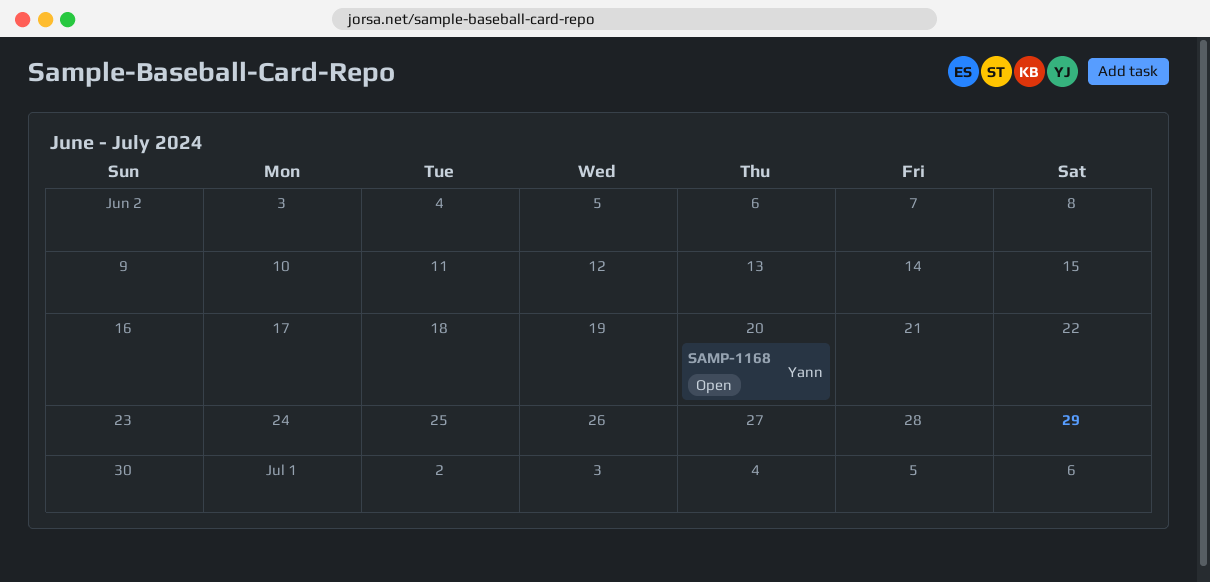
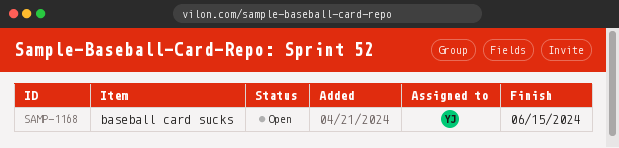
SAMP-1168, due: Jun 20 -> Jun 15

